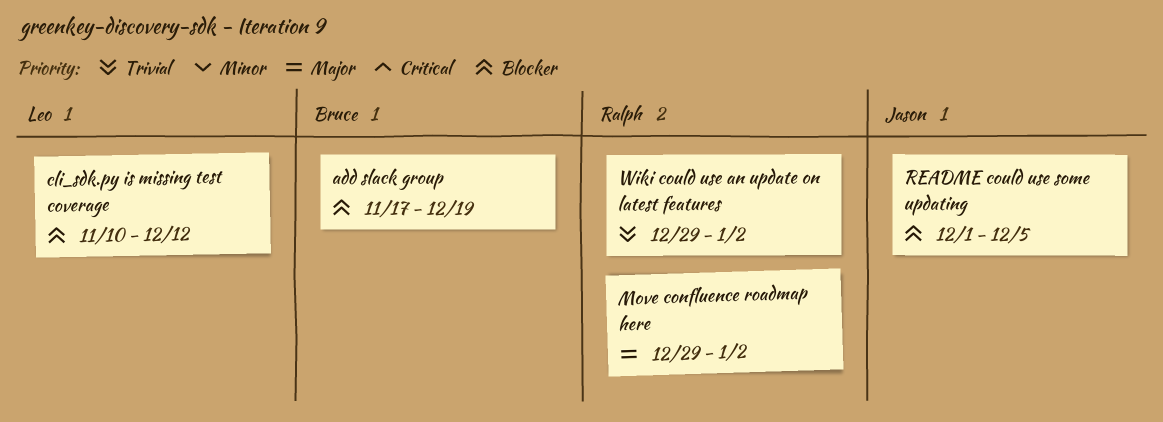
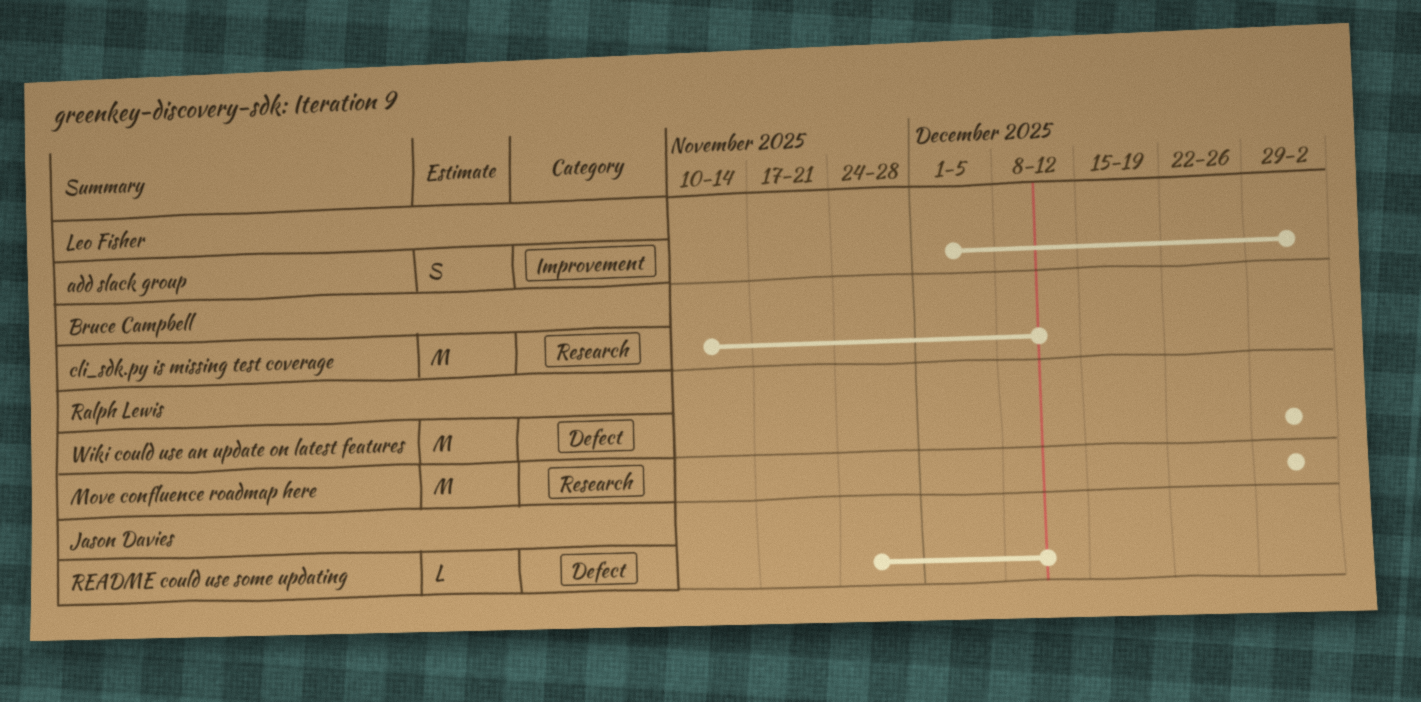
add slack group, owner: Bruce Campbell -> Leo Fisher
add slack group, start: Nov 17 -> Dec 1
add slack group, due: Dec 19 -> Jan 2
cli_sdk.py is missing test coverage, owner: Leo Fisher -> Bruce Campbell
README could use some updating, start: Dec 1 -> Nov 24
README could use some updating, due: Dec 5 -> Dec 12

